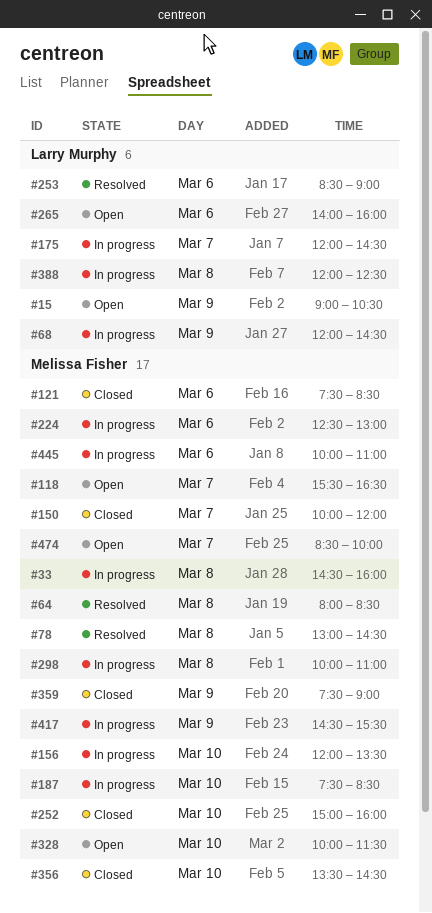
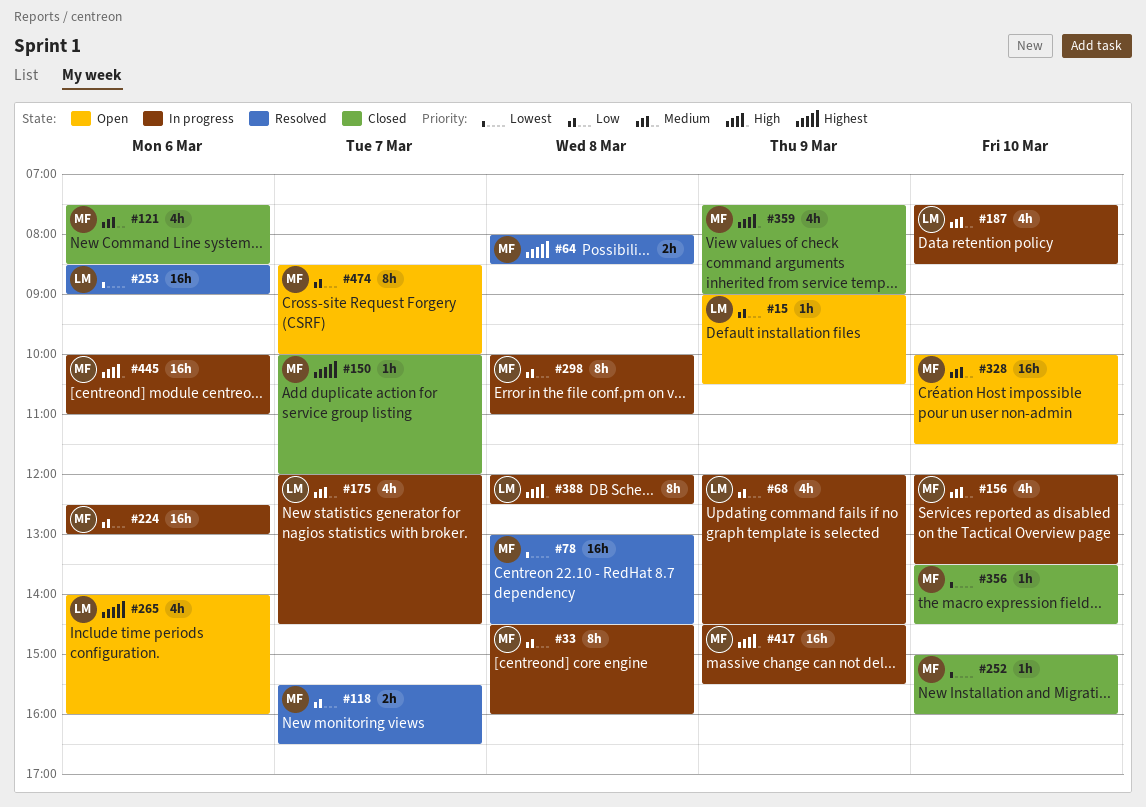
#118, status: Open -> Resolved
#187, owner: Melissa Fisher -> Larry Murphy

